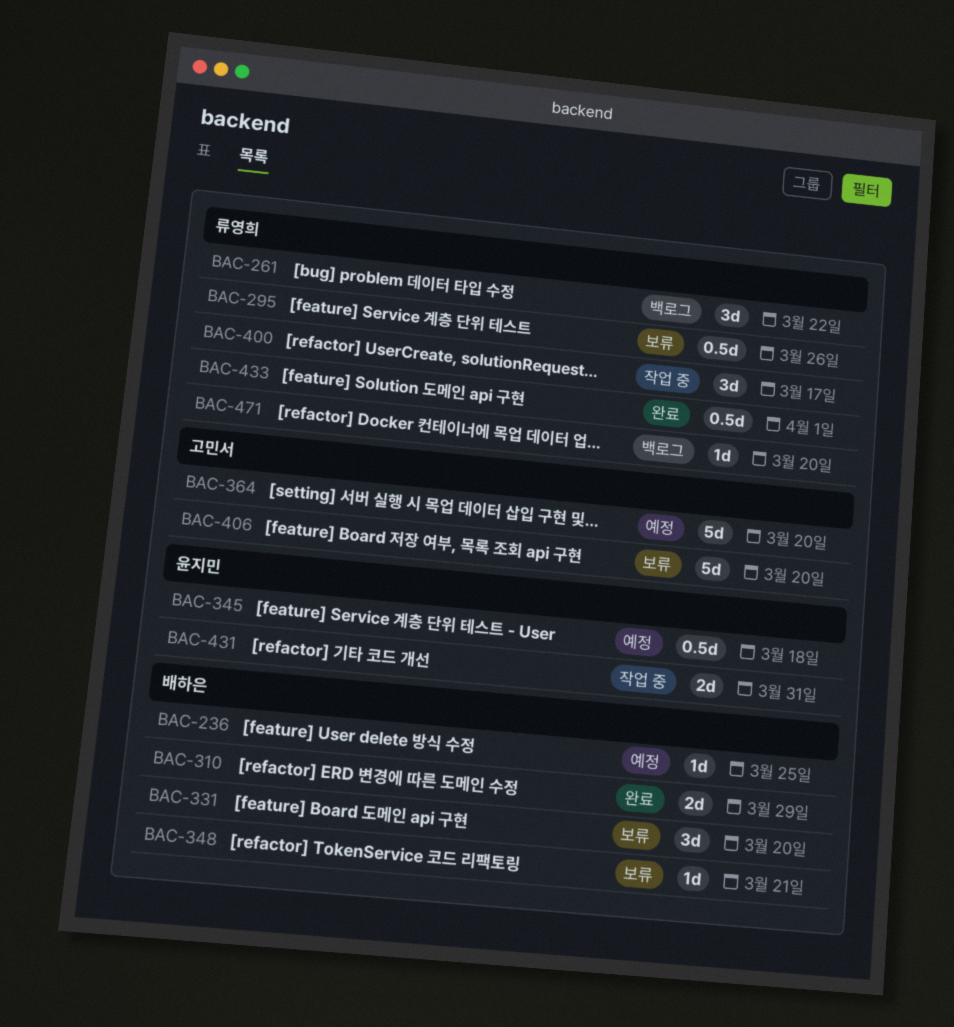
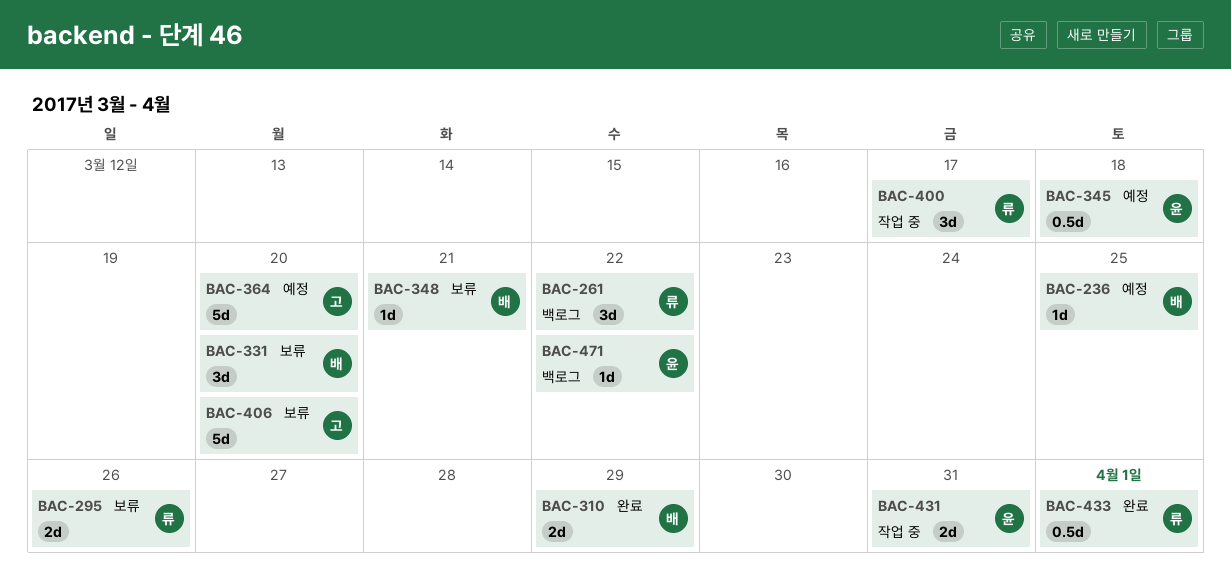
BAC-295, estimate: 0.5d -> 2d
BAC-471, owner: 류영희 -> 윤지민
BAC-471, due: Mar 20 -> Mar 22

